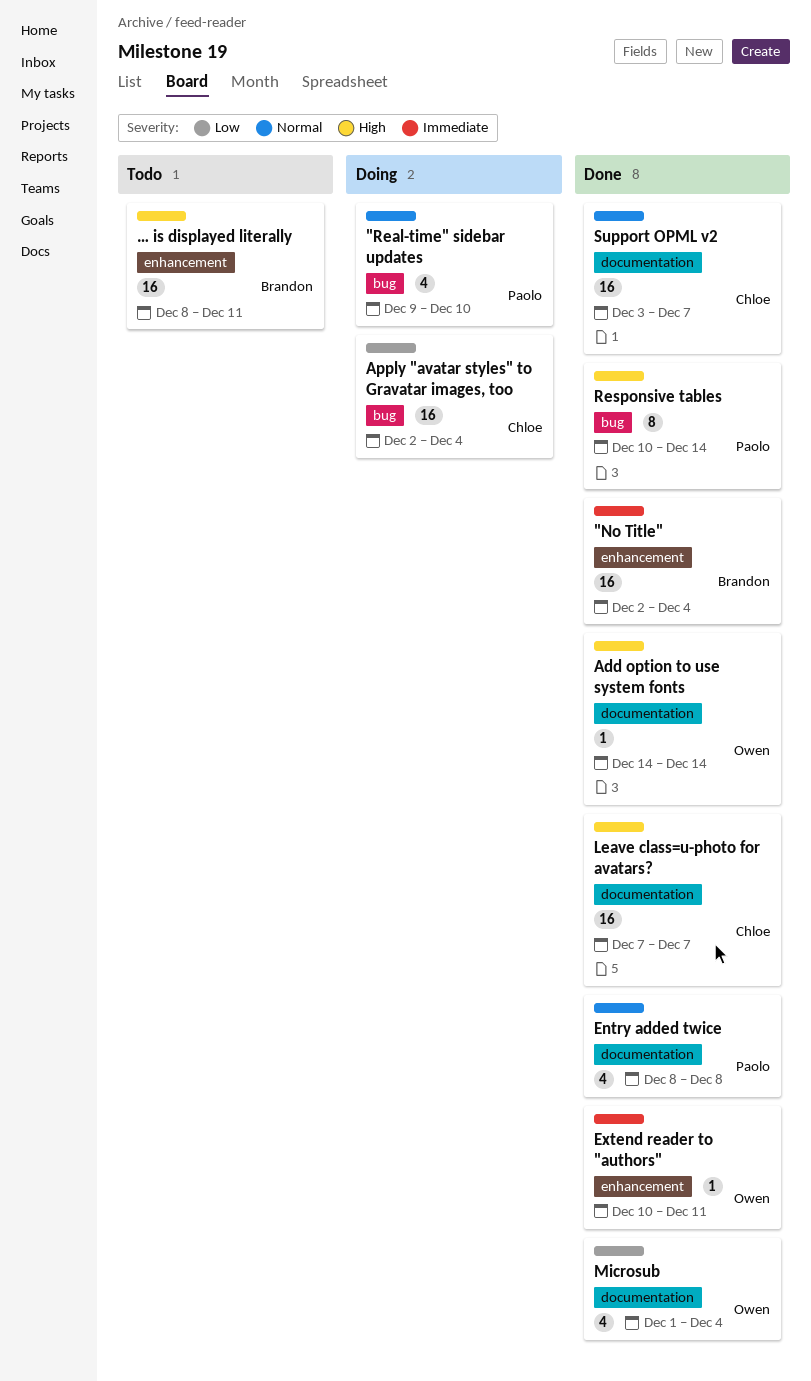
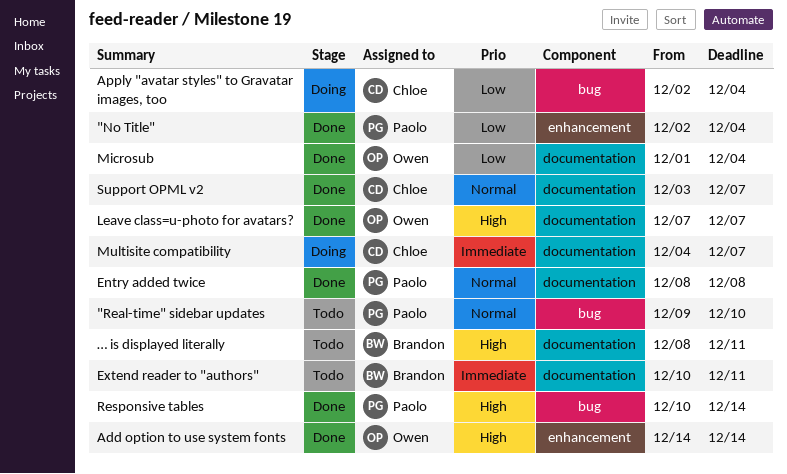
"No Title", owner: Brandon -> Paolo
"No Title", priority: Immediate -> Low
"Real-time" sidebar updates, status: Doing -> Todo
Add option to use system fonts, label: documentation -> enhancement
Extend reader to "authors", status: Done -> Todo
Extend reader to "authors", owner: Owen -> Brandon
Extend reader to "authors", label: enhancement -> documentation
Leave class=u-photo for avatars?, owner: Chloe -> Owen
Multisite compatibility: none -> present
… is displayed literally, label: enhancement -> documentation

